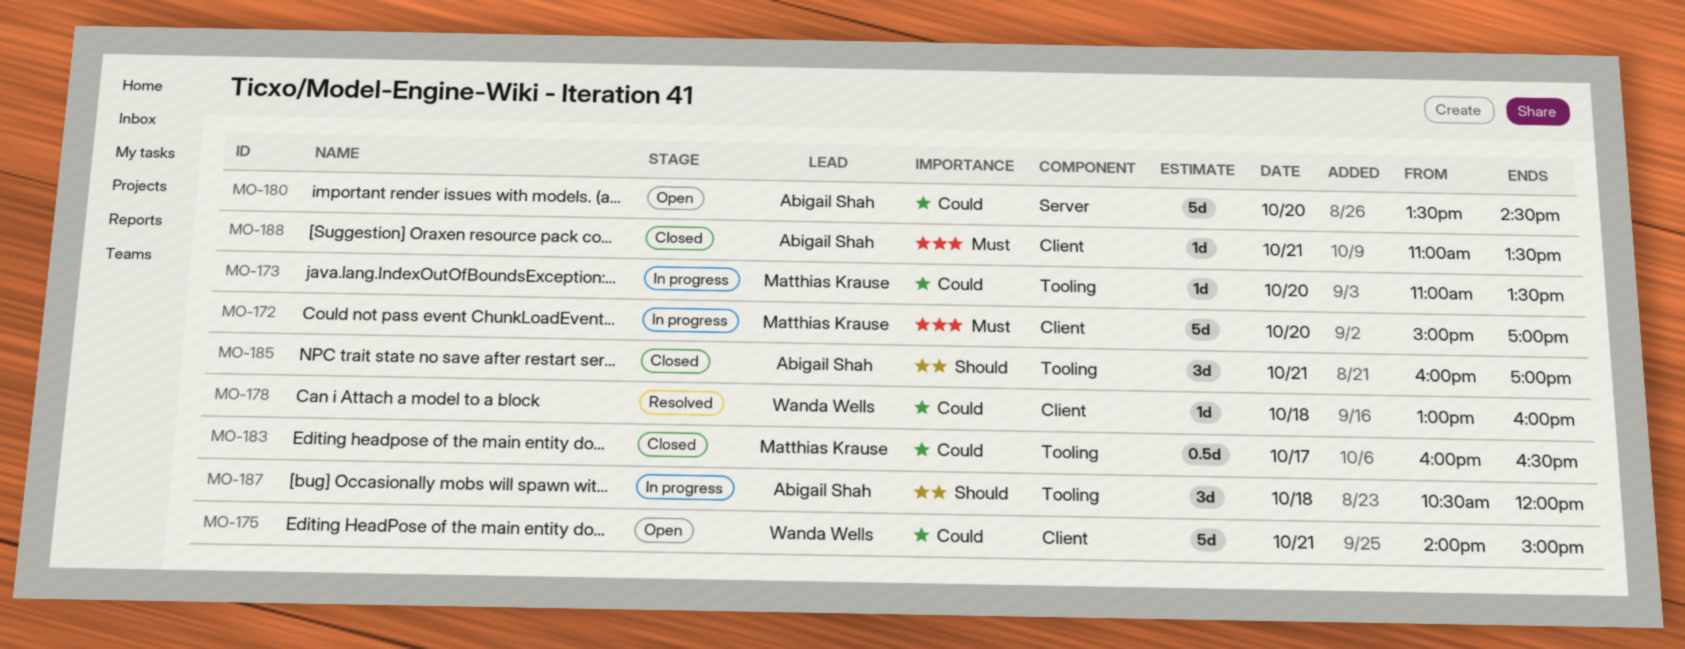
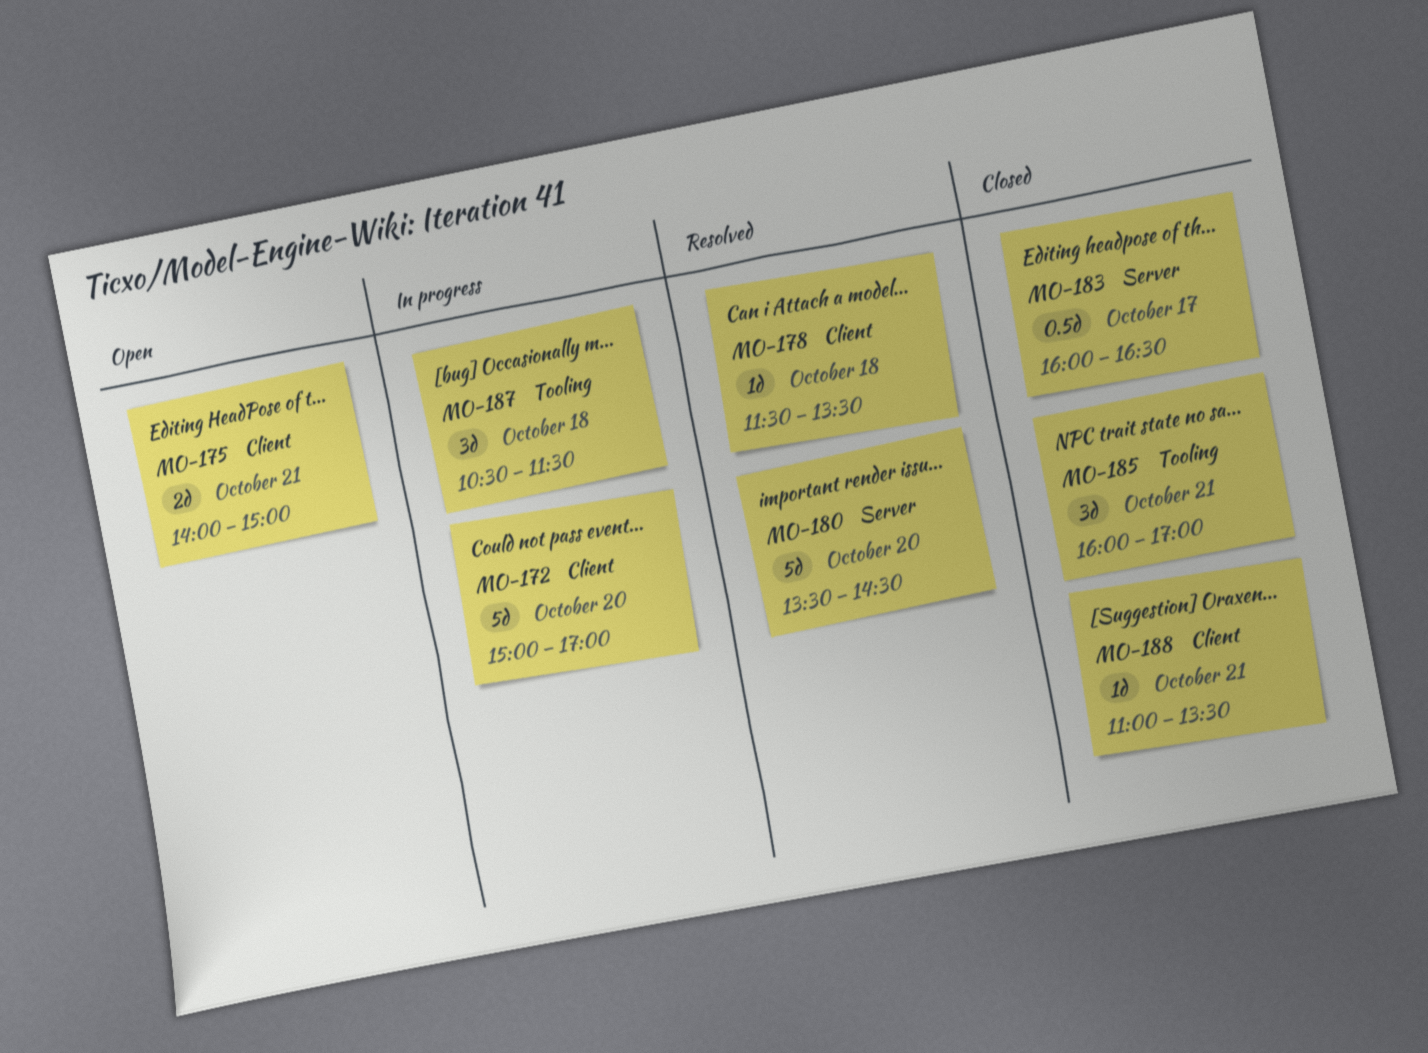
MO-173: present -> none
MO-175, estimate: 5d -> 2d
MO-178, begins: 13:00 -> 11:30
MO-178, ends: 16:00 -> 13:30
MO-180, status: Open -> Resolved
MO-183, label: Tooling -> Server
MO-187, ends: 12:00 -> 11:30

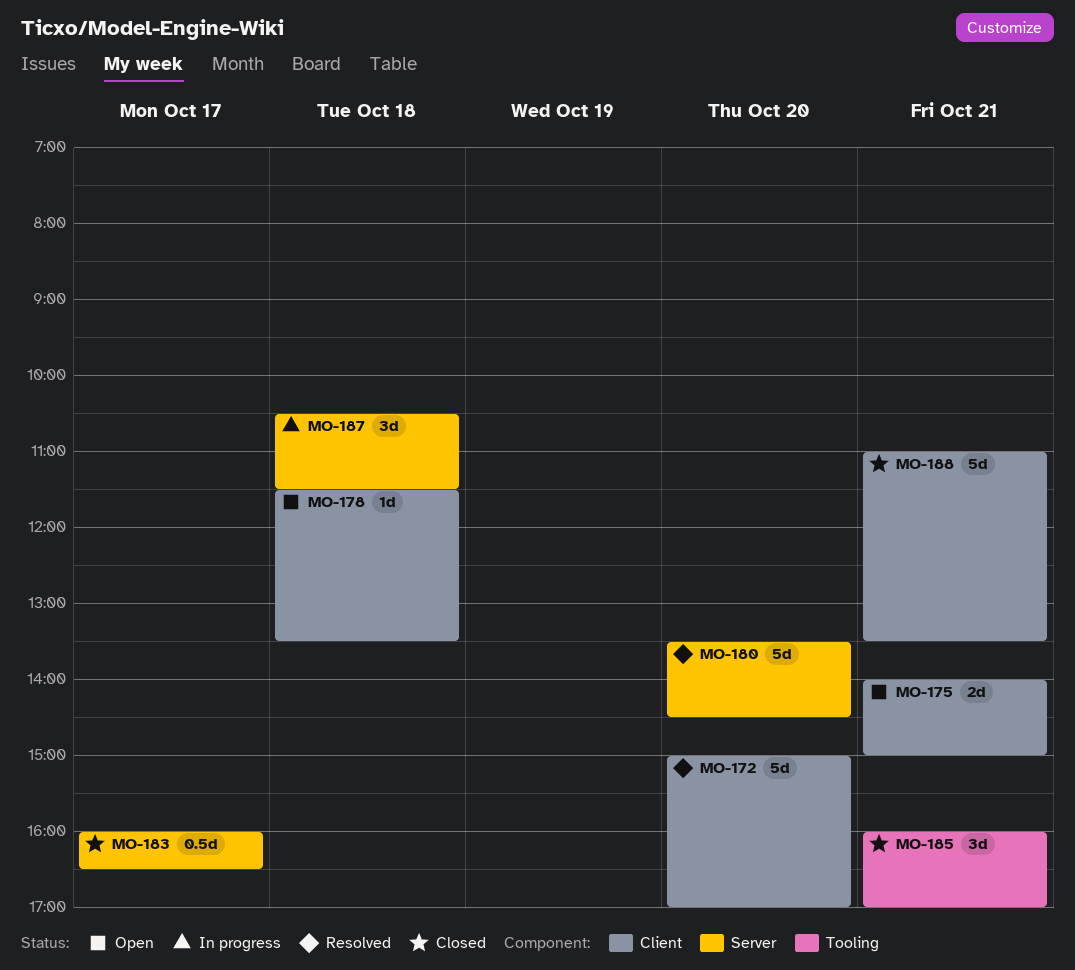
MO-172, status: In progress -> Resolved
MO-178, status: Resolved -> Open
MO-187, label: Tooling -> Server
MO-188, estimate: 1d -> 5d

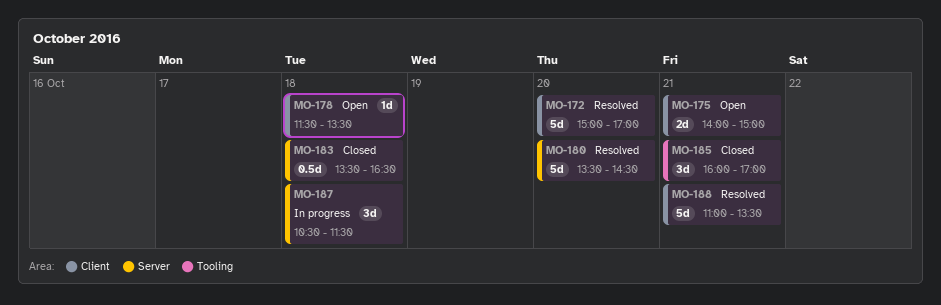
MO-183, day: Oct 17 -> Oct 18
MO-183, begins: 16:00 -> 13:30
MO-188, status: Closed -> Resolved

